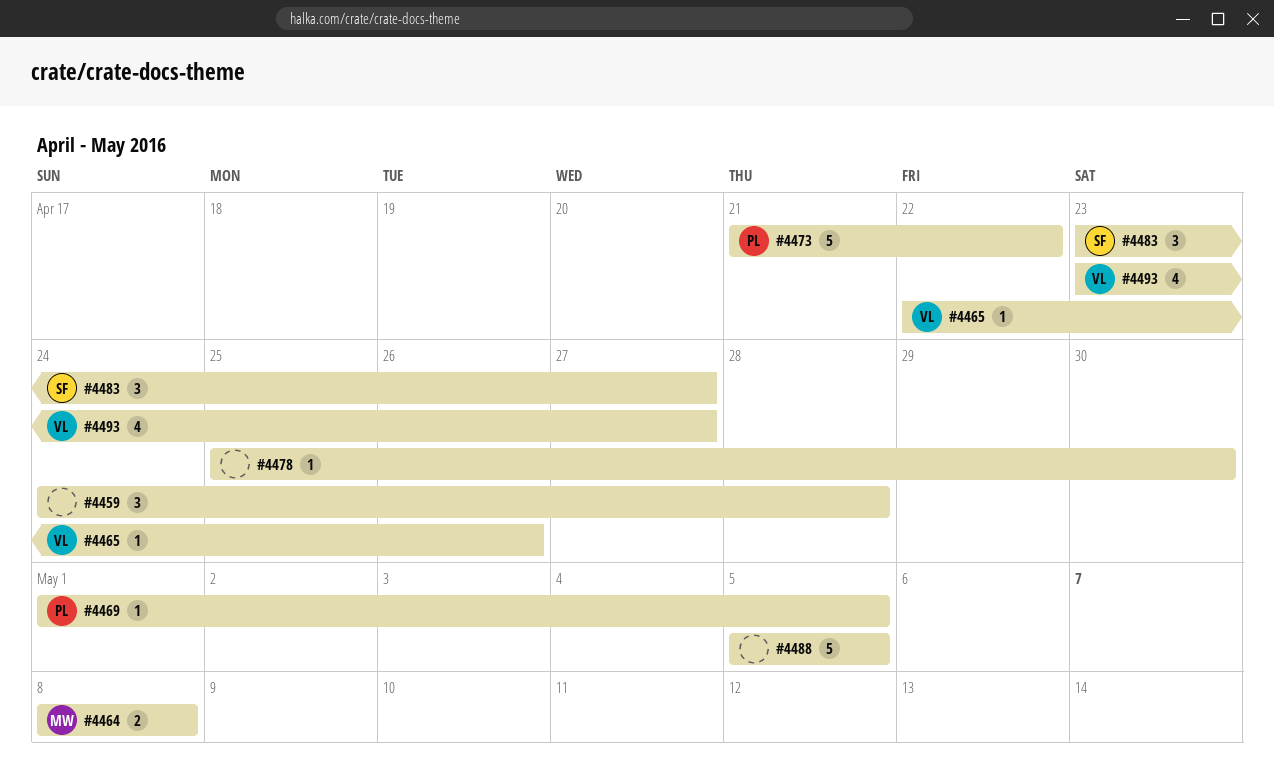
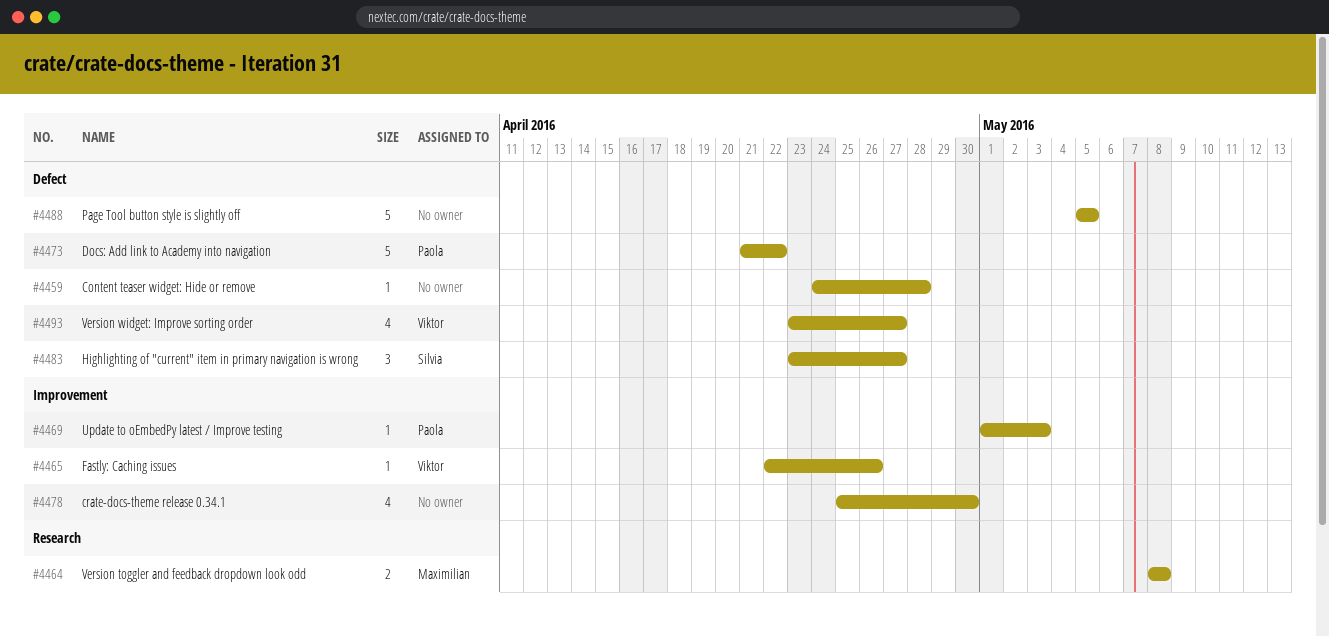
#4459, estimate: 3 -> 1
#4469, due: May 5 -> May 3
#4478, estimate: 1 -> 4

